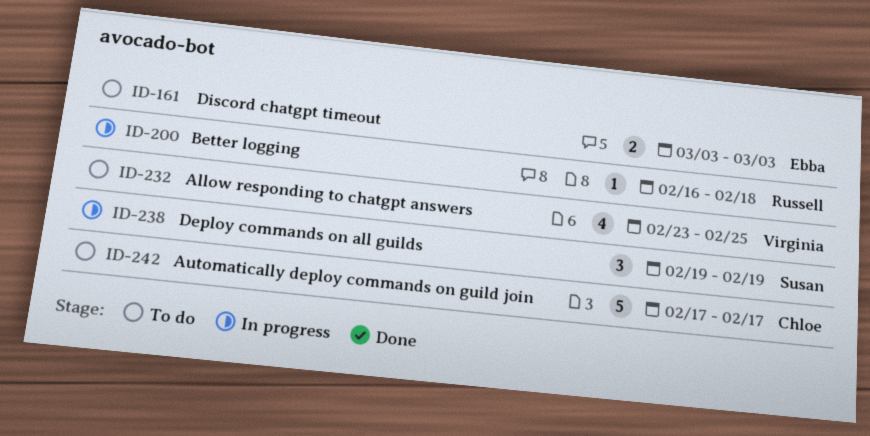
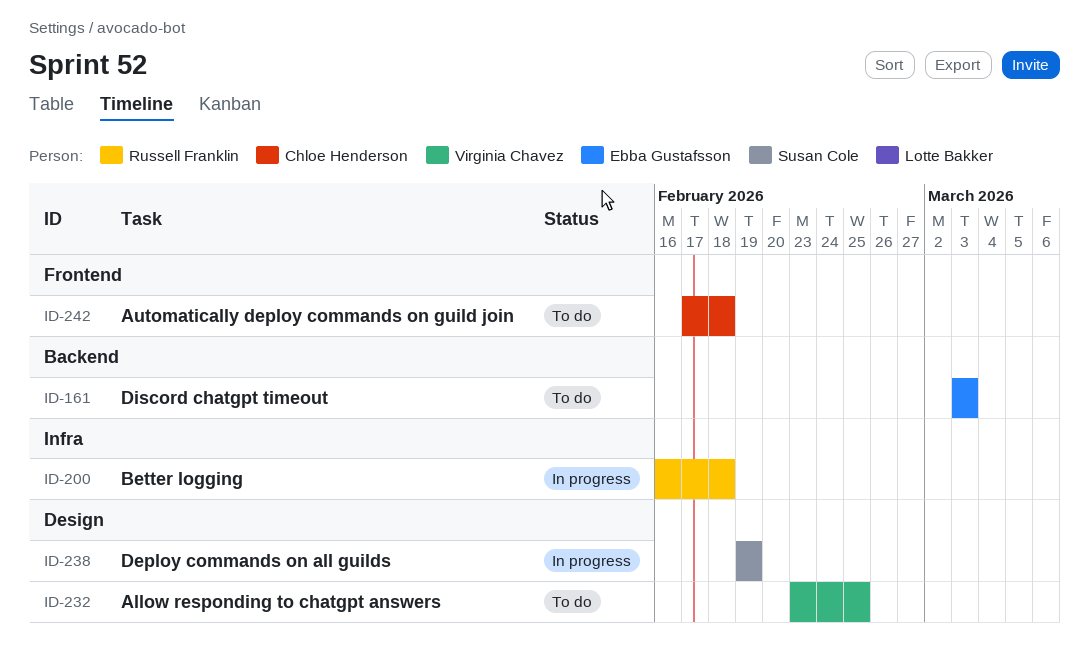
ID-242, due: Feb 17 -> Feb 18

